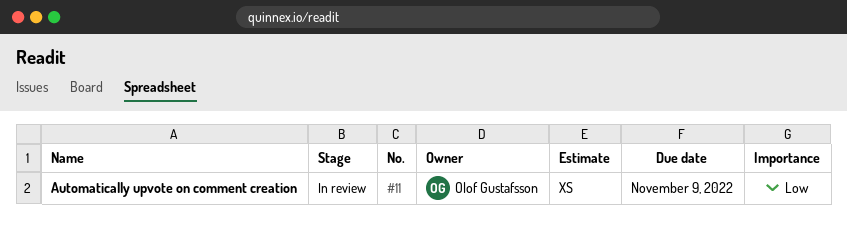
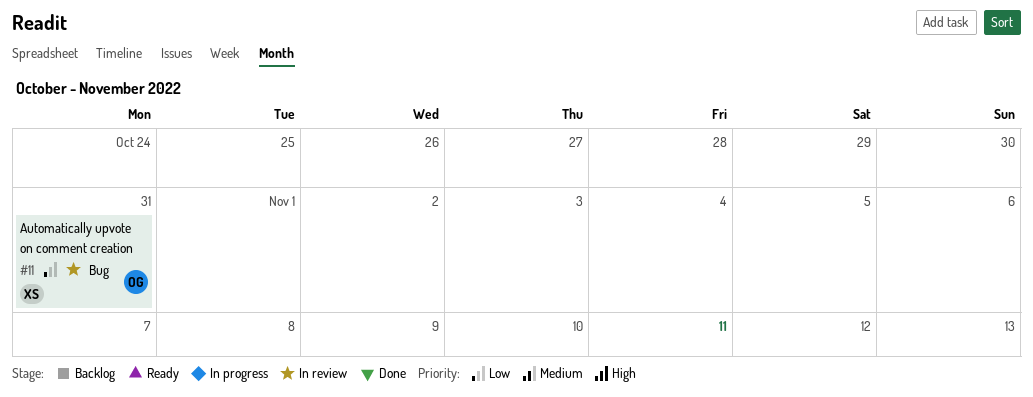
#11, due: Nov 9 -> Oct 31

